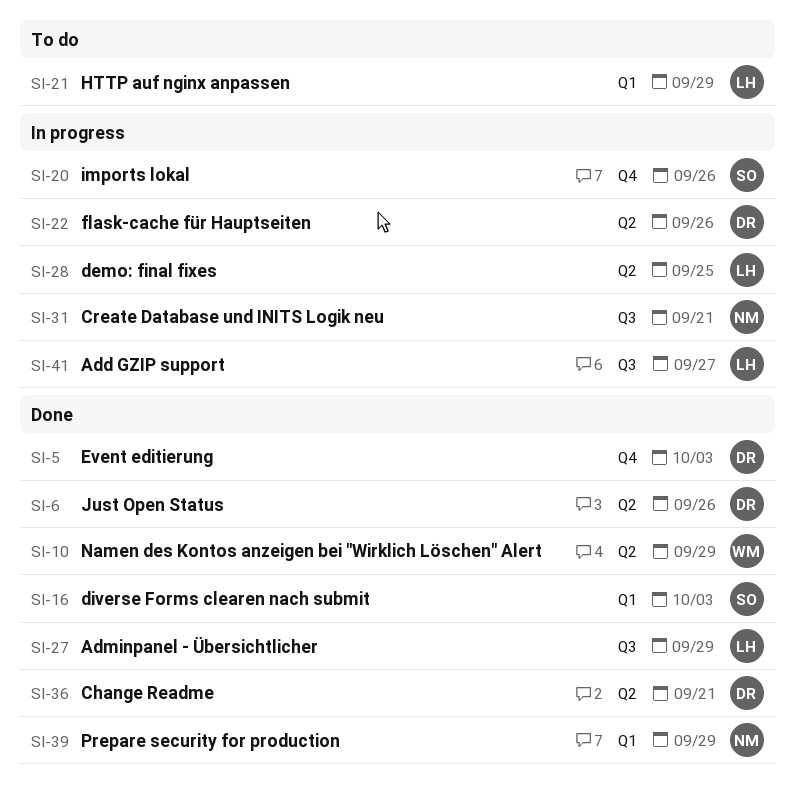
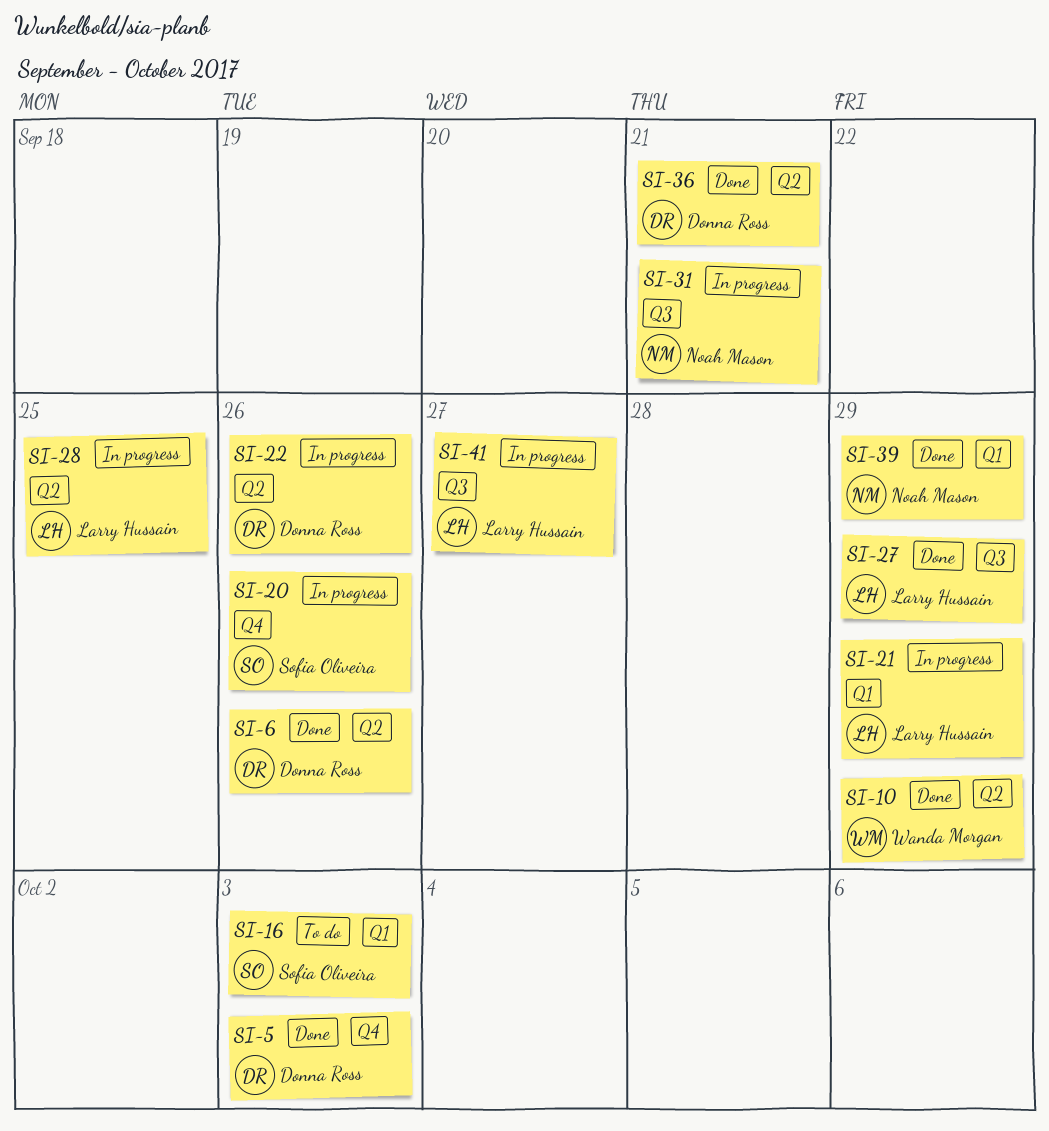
SI-16, status: Done -> To do
SI-21, status: To do -> In progress

